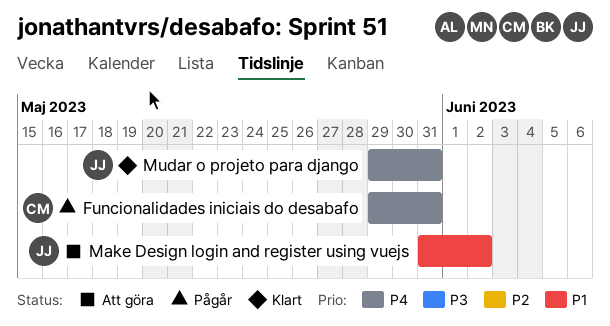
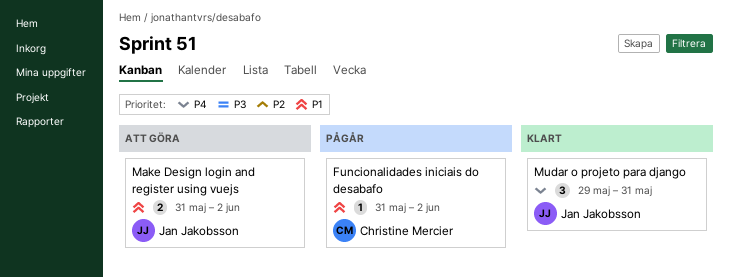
Funcionalidades iniciais do desabafo, priority: P4 -> P1
Funcionalidades iniciais do desabafo, start: May 29 -> May 31
Funcionalidades iniciais do desabafo, due: May 31 -> Jun 2

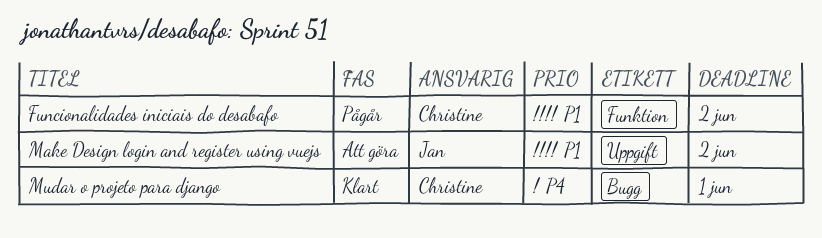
Mudar o projeto para django, owner: Jan Jakobsson -> Christine Mercier
Mudar o projeto para django, due: May 31 -> Jun 1

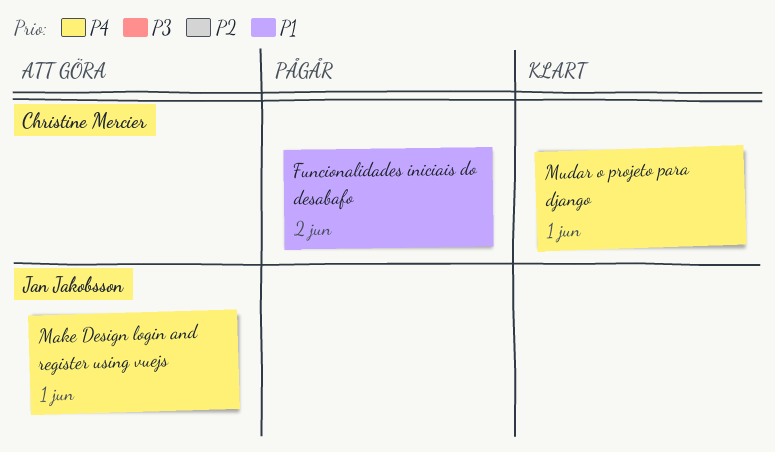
Make Design login and register using vuejs, priority: P1 -> P4
Make Design login and register using vuejs, due: Jun 2 -> Jun 1

